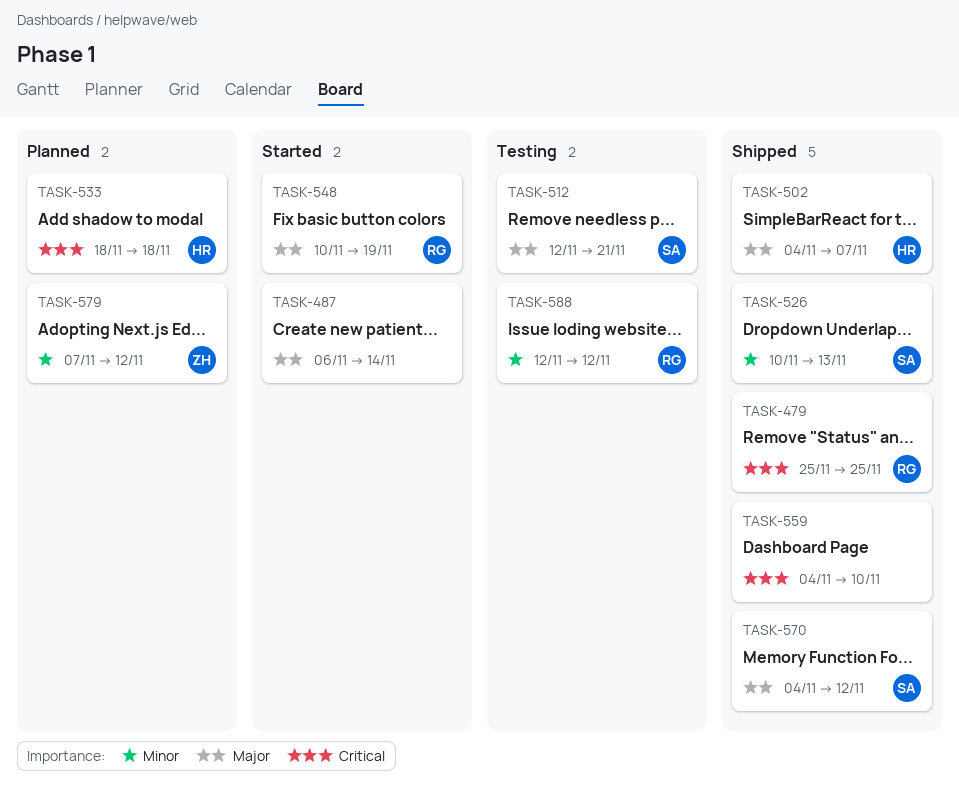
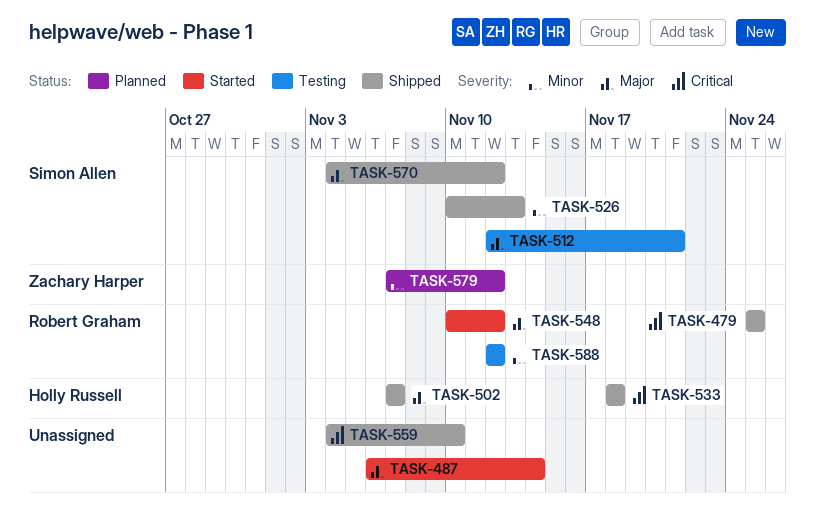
TASK-502, start: Nov 4 -> Nov 7
TASK-533, status: Planned -> Shipped
TASK-548, due: Nov 19 -> Nov 12

